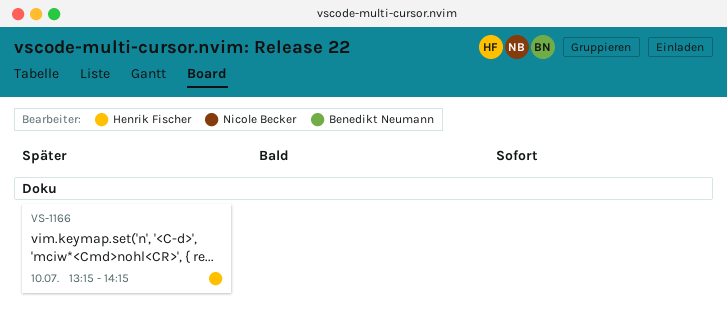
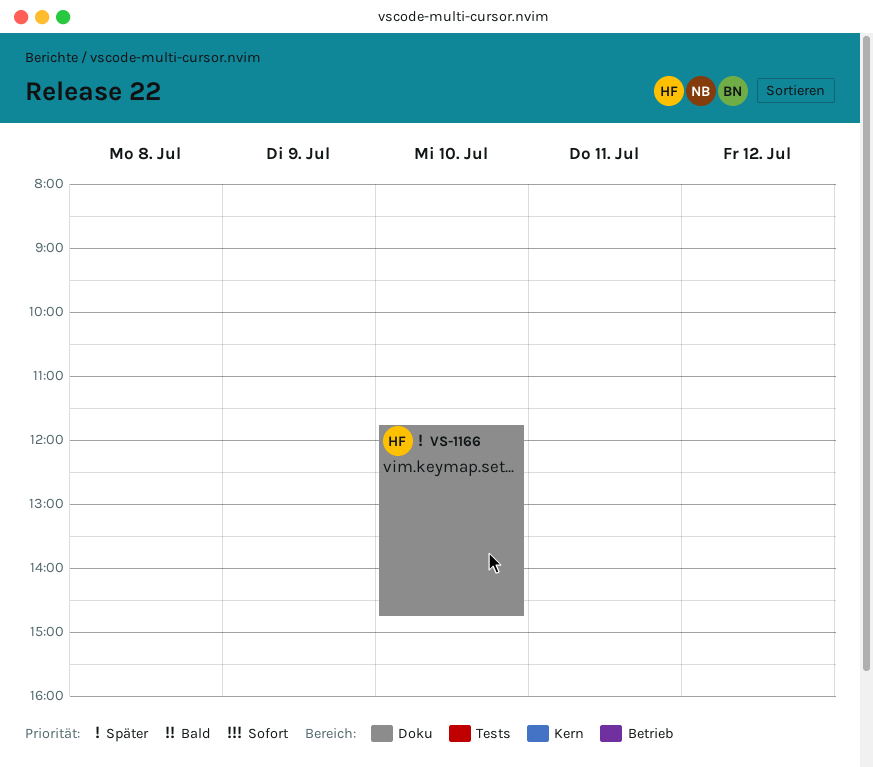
VS-1166, begins: 13:15 -> 11:45
VS-1166, ends: 14:15 -> 14:45

